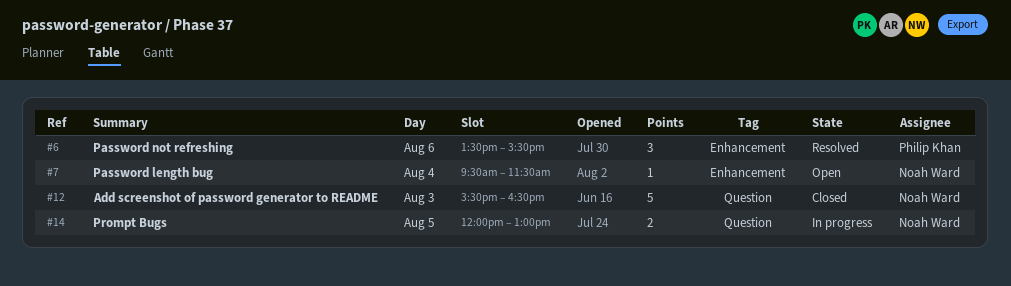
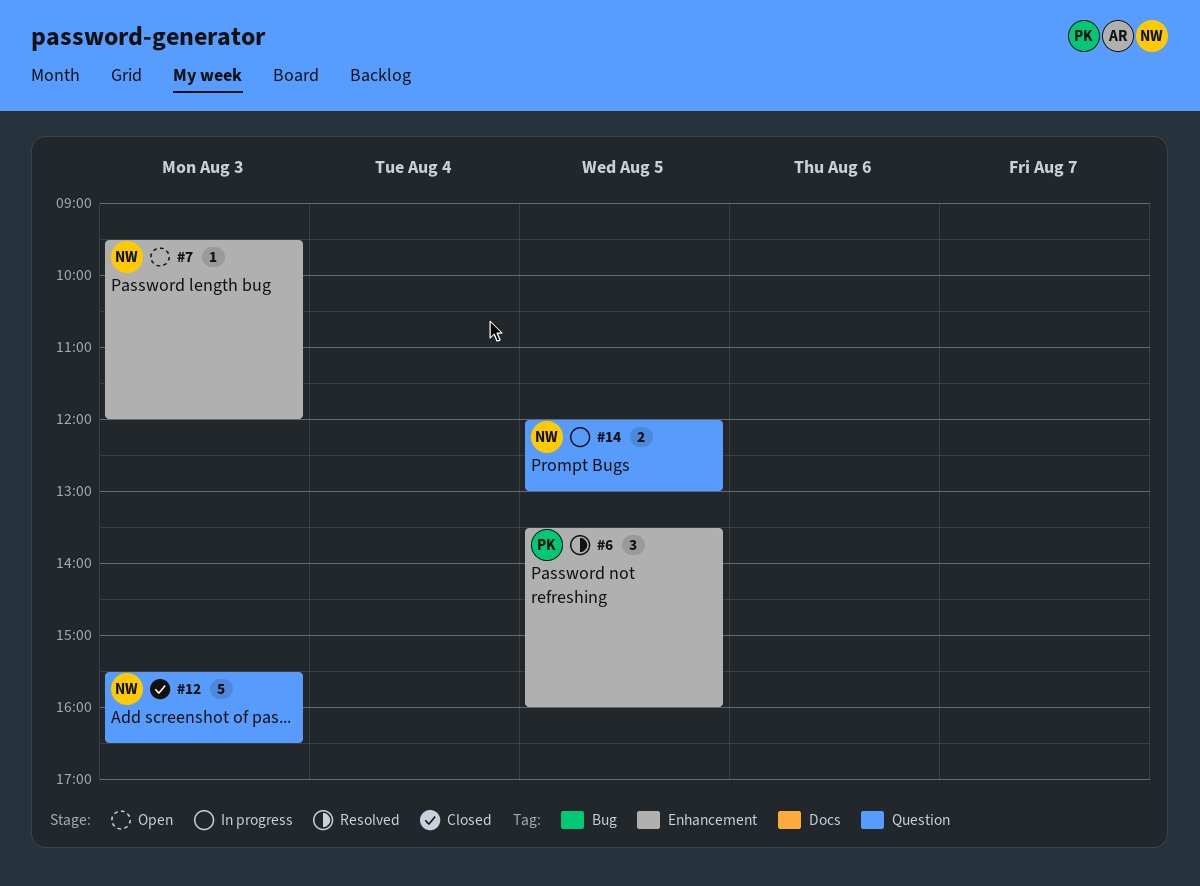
#6, day: Aug 6 -> Aug 5
#6, ends: 15:30 -> 16:00
#7, day: Aug 4 -> Aug 3
#7, ends: 11:30 -> 12:00

